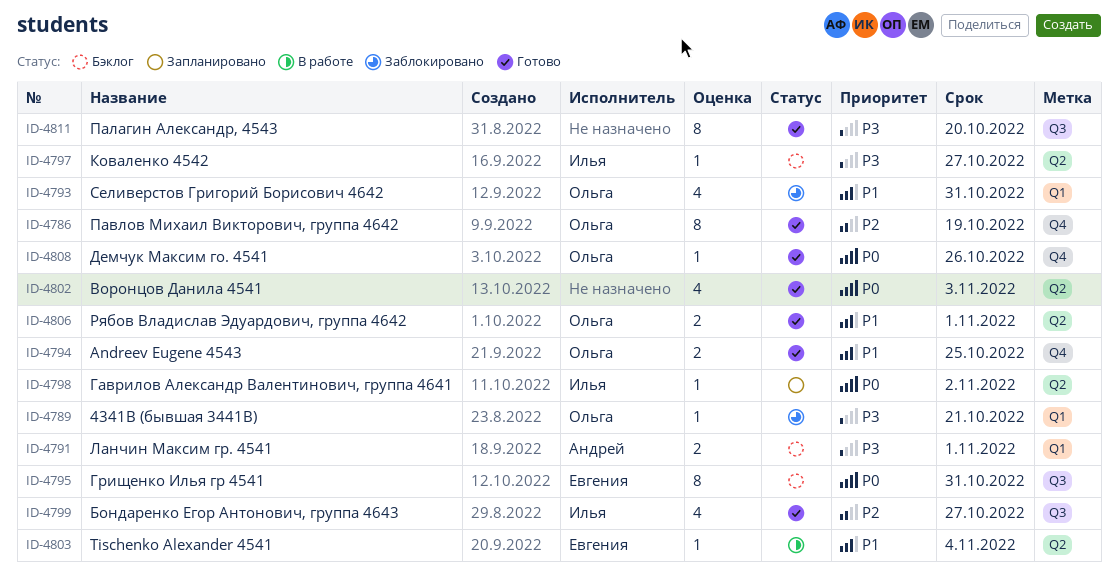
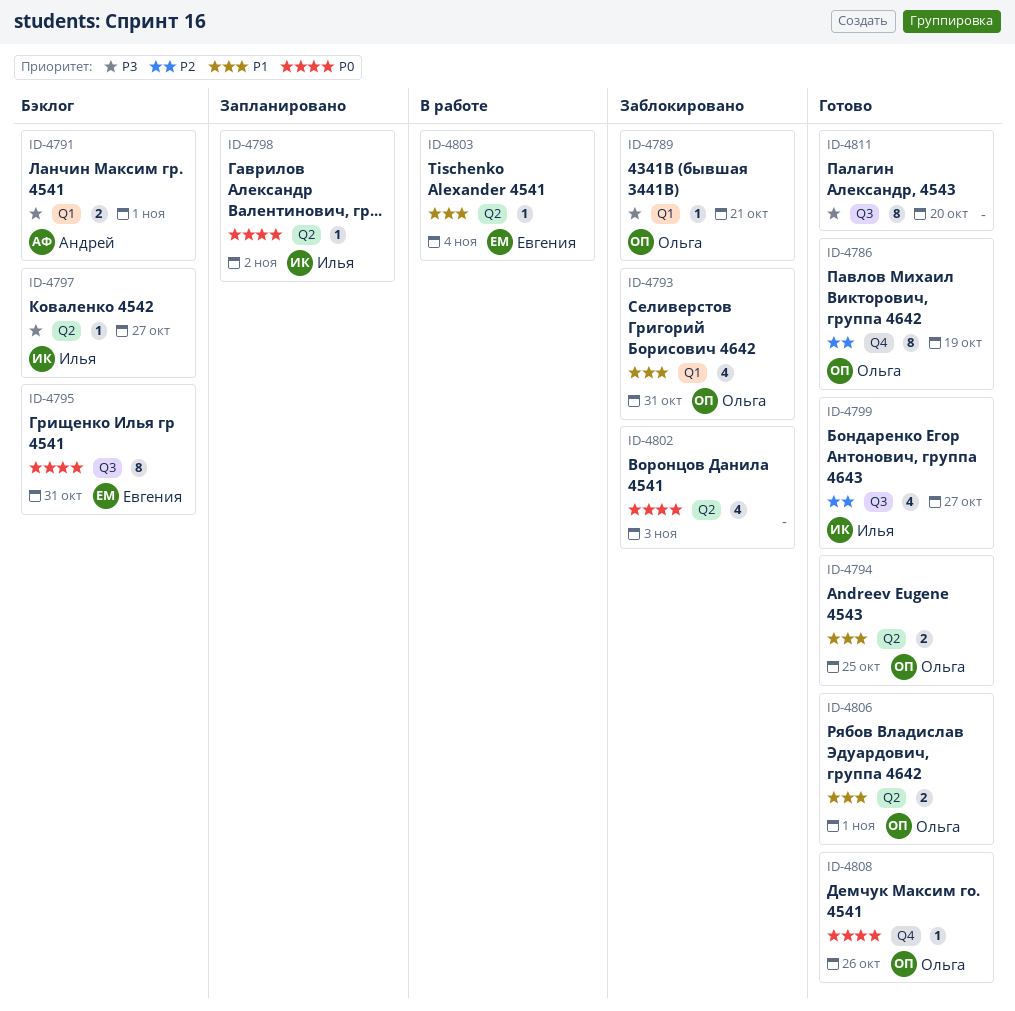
ID-4794, label: Q4 -> Q2
ID-4802, status: Готово -> Заблокировано

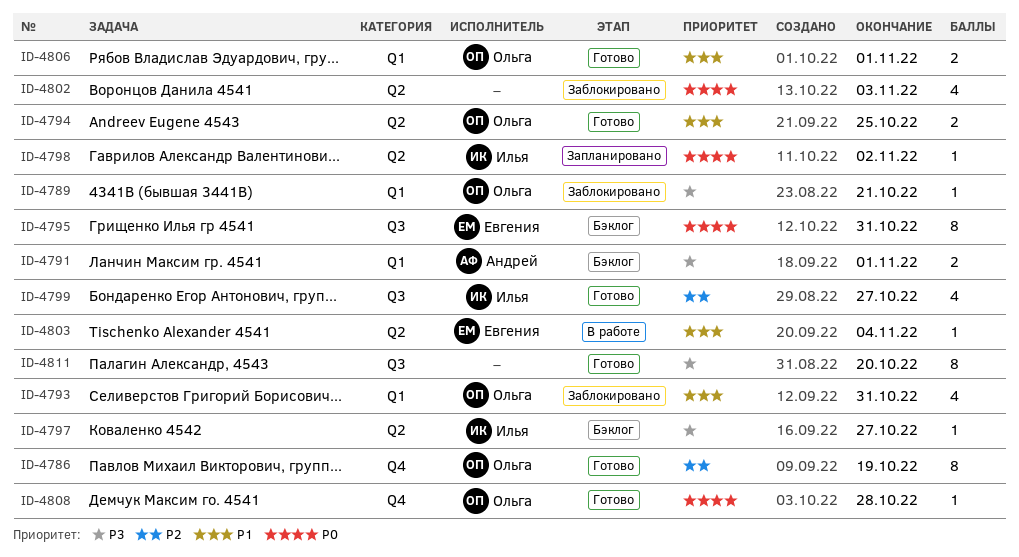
ID-4806, label: Q2 -> Q1
ID-4808, due: Oct 26 -> Oct 28

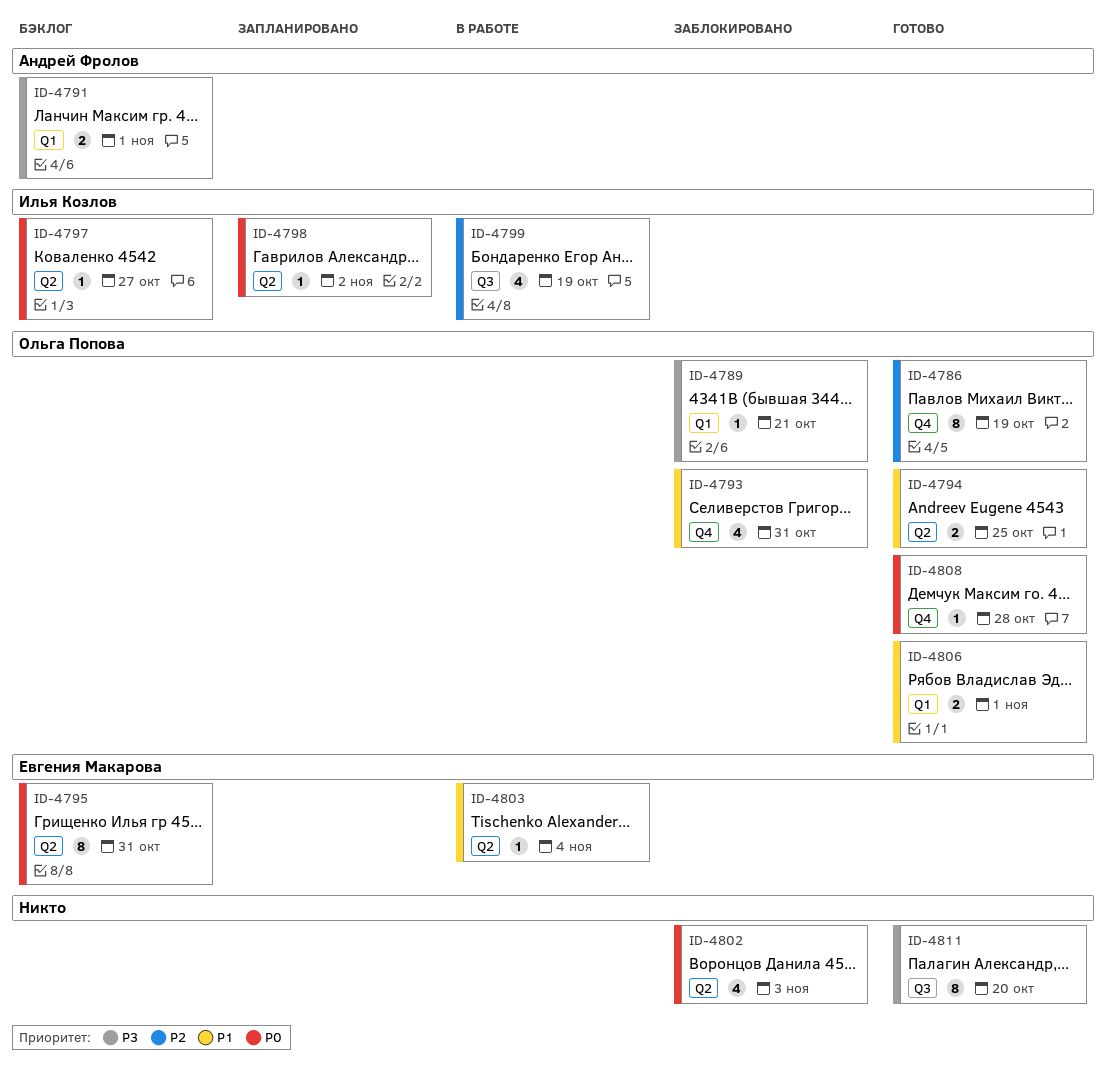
ID-4793, label: Q1 -> Q4
ID-4795, label: Q3 -> Q2
ID-4797, priority: P3 -> P0
ID-4799, status: Готово -> В работе
ID-4799, due: Oct 27 -> Oct 19

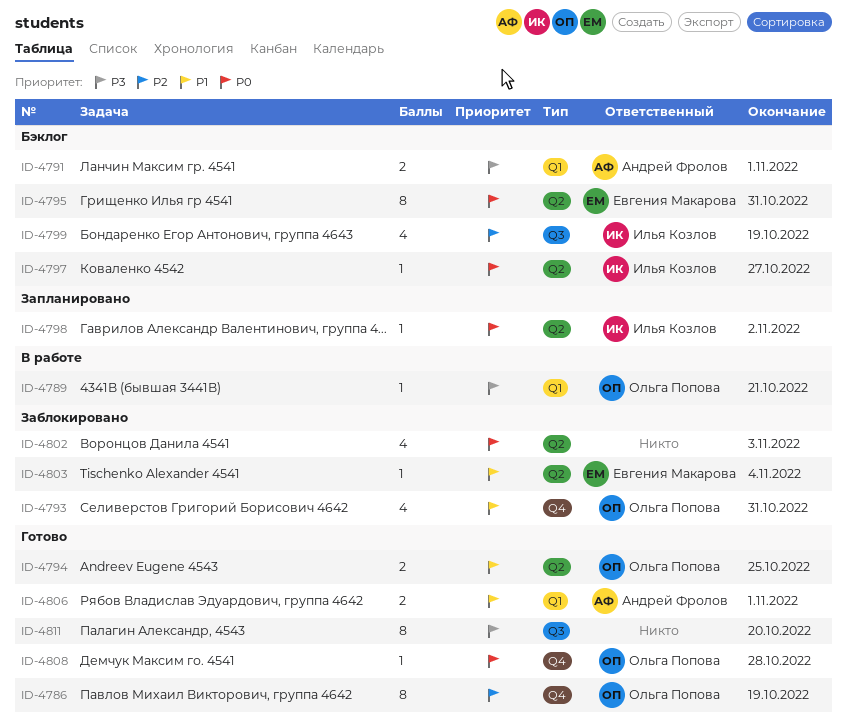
ID-4789, status: Заблокировано -> В работе
ID-4799, status: В работе -> Бэклог
ID-4803, status: В работе -> Заблокировано
ID-4806, owner: Ольга Попова -> Андрей Фролов

